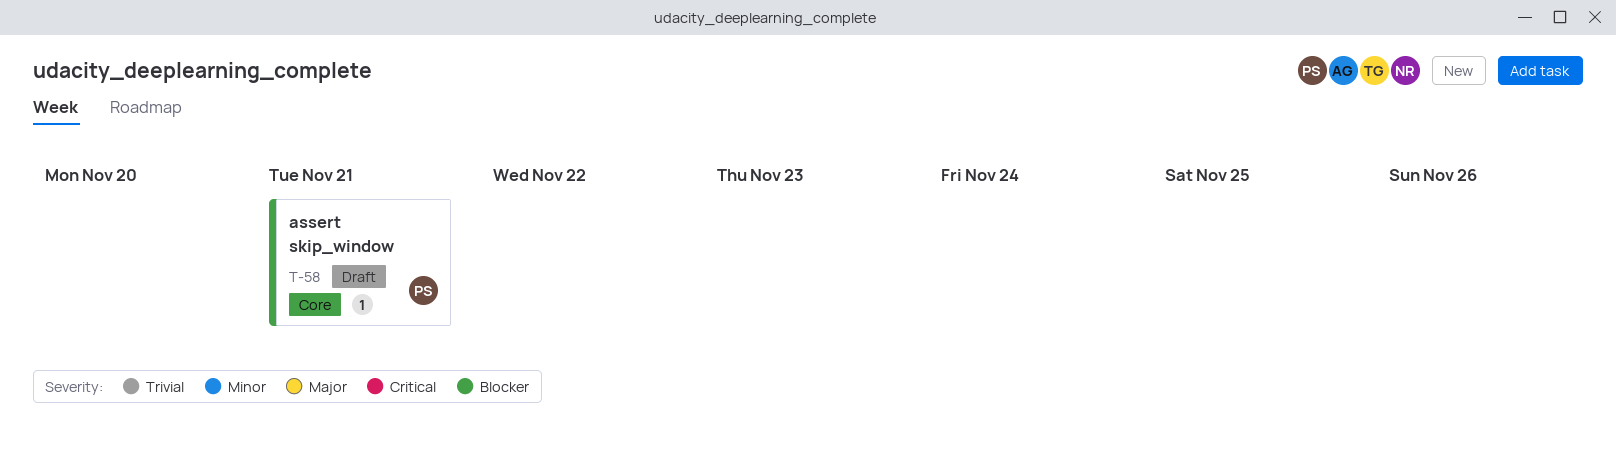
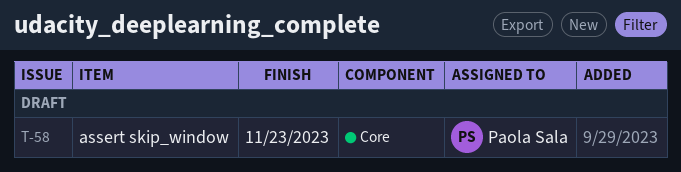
T-58, due: Nov 21 -> Nov 23

